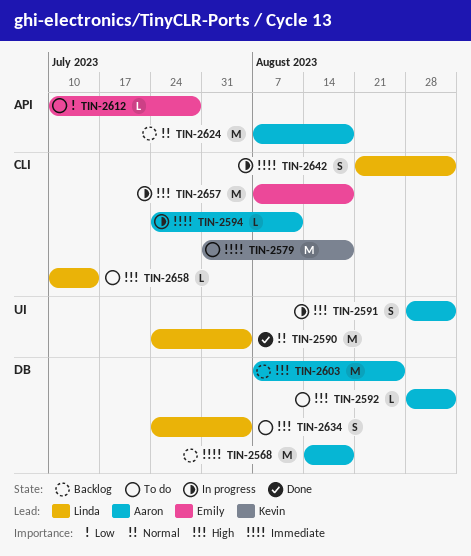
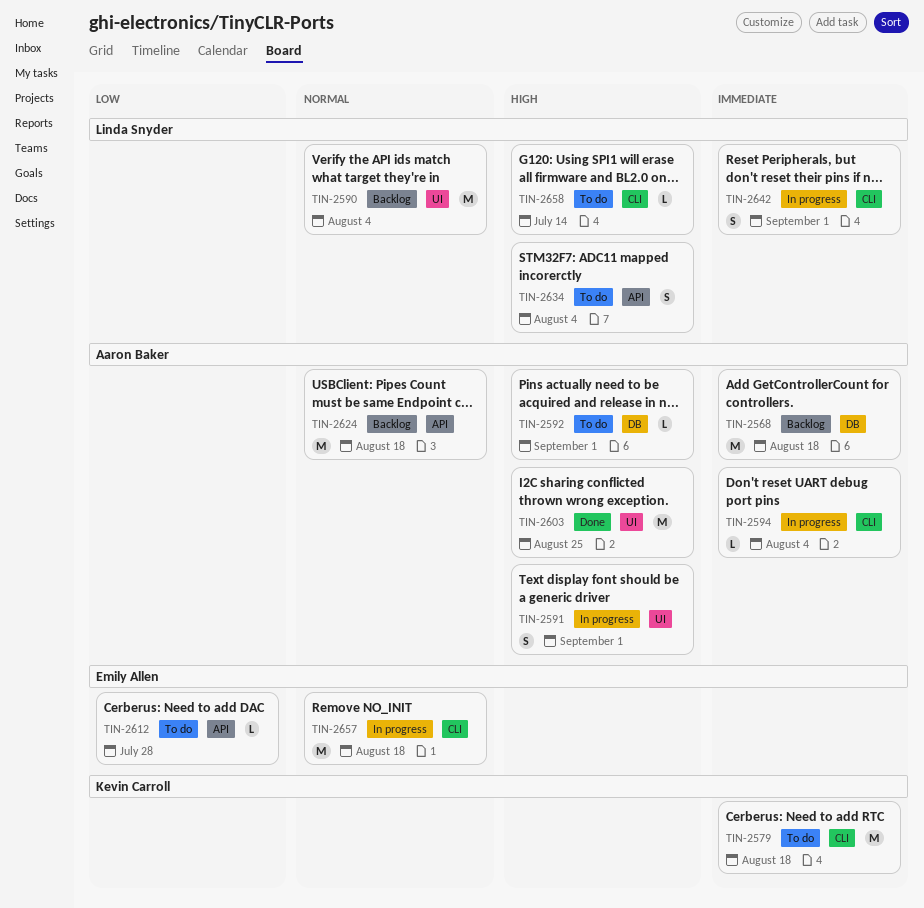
TIN-2590, status: Done -> Backlog
TIN-2594, due: Aug 11 -> Aug 4
TIN-2603, status: Backlog -> Done
TIN-2603, label: DB -> UI
TIN-2634, label: DB -> API
TIN-2657, priority: High -> Normal

